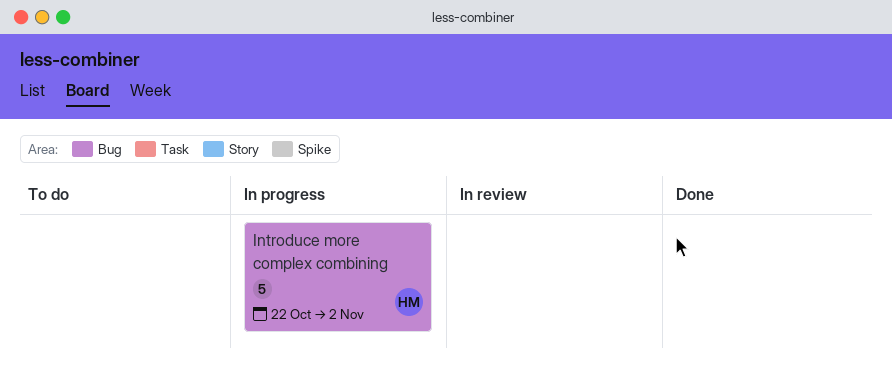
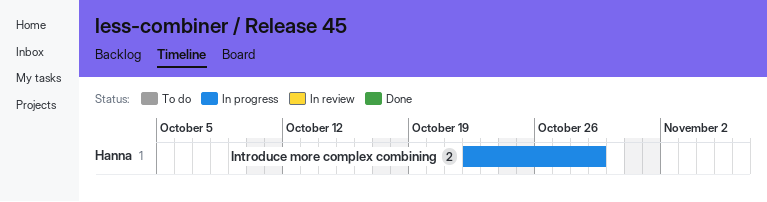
Introduce more complex combining, estimate: 5 -> 2
Introduce more complex combining, due: Nov 2 -> Oct 29

